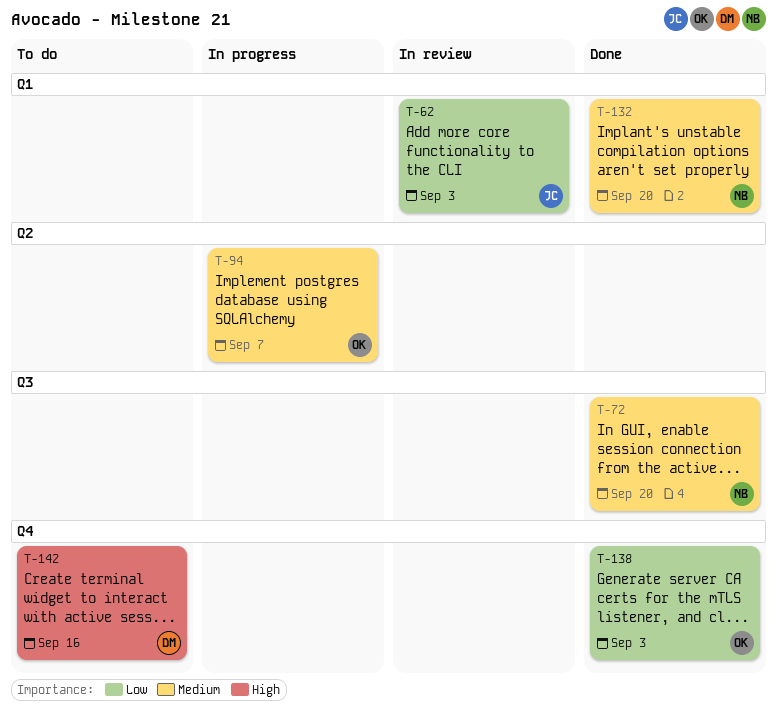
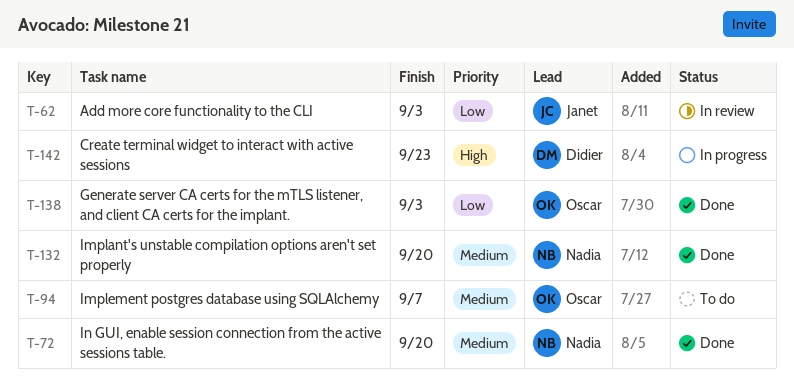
T-94, status: In progress -> To do
T-142, status: To do -> In progress
T-142, due: Sep 16 -> Sep 23

